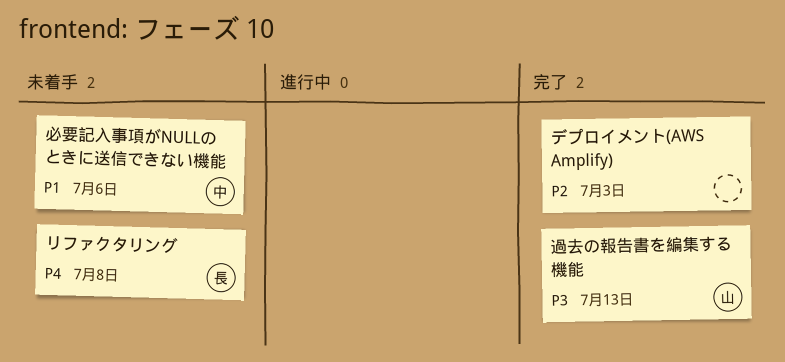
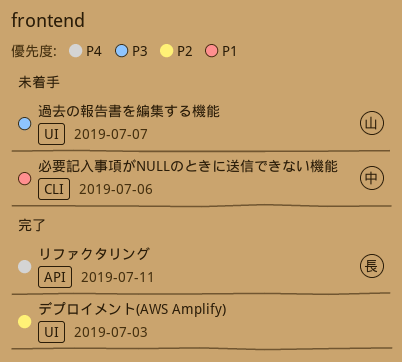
リファクタリング, status: 未着手 -> 完了
リファクタリング, due: Jul 8 -> Jul 11
過去の報告書を編集する機能, status: 完了 -> 未着手
過去の報告書を編集する機能, due: Jul 13 -> Jul 7

